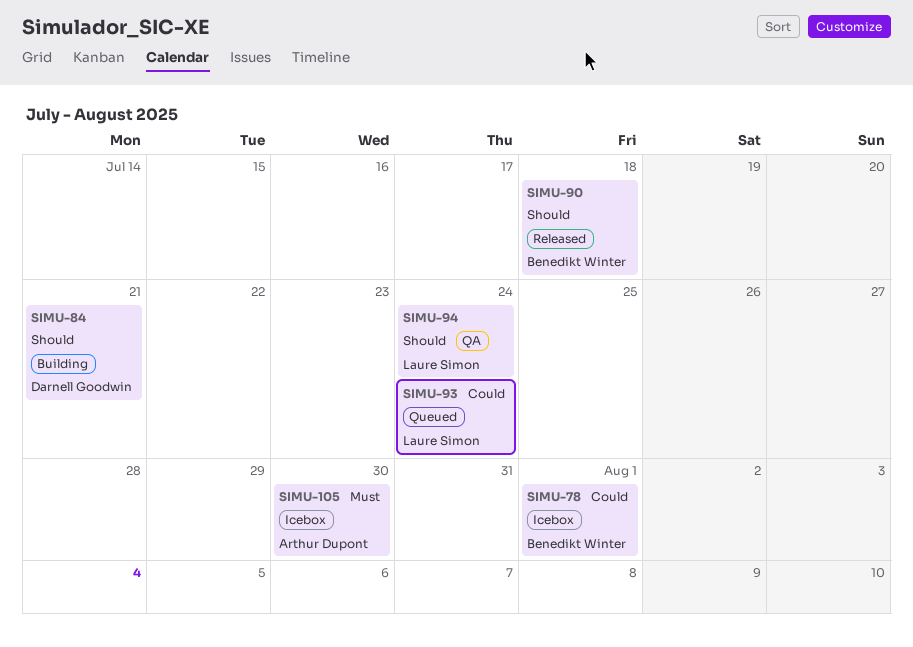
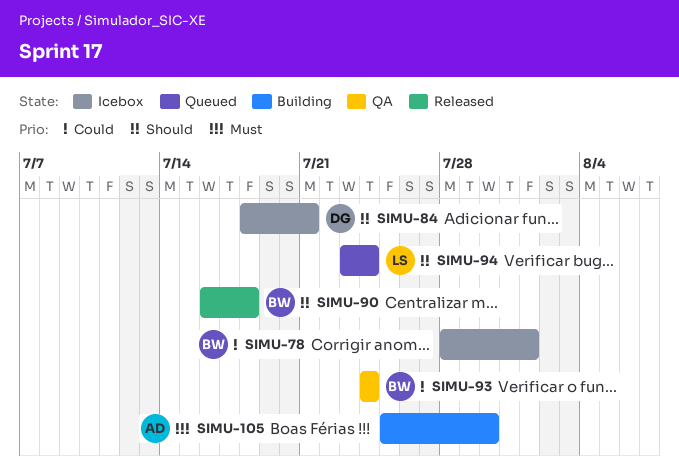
SIMU-84, status: Building -> Icebox
SIMU-93, status: Queued -> QA
SIMU-93, owner: Laure Simon -> Benedikt Winter
SIMU-94, status: QA -> Queued
SIMU-105, status: Icebox -> Building

